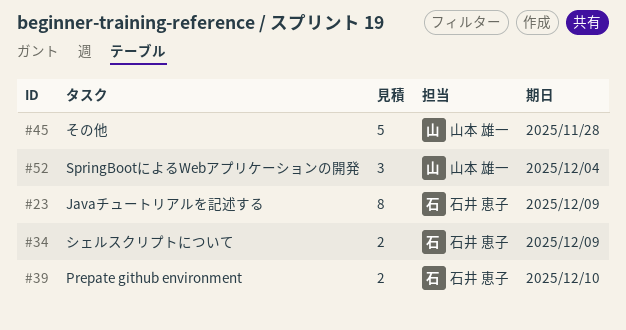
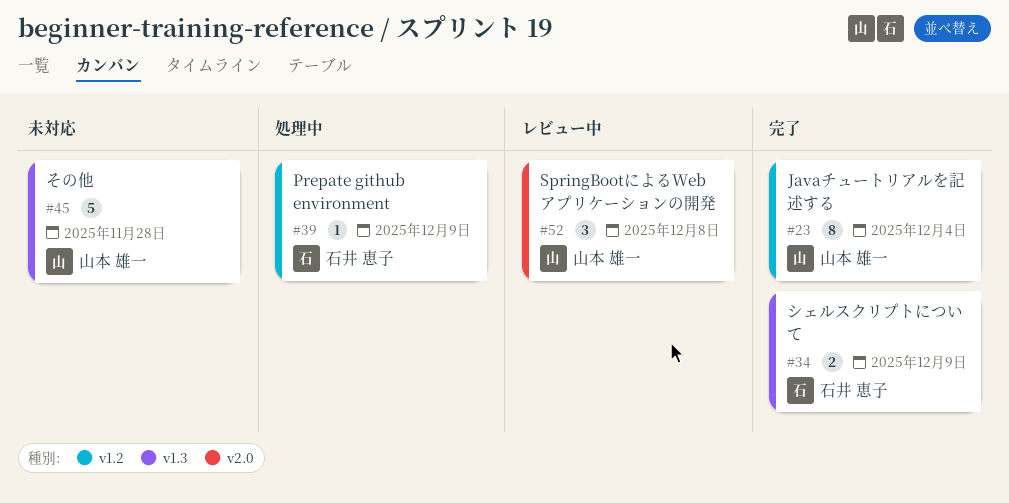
#23, owner: 石井 恵子 -> 山本 雄一
#23, due: Dec 9 -> Dec 4
#39, estimate: 2 -> 1
#39, due: Dec 10 -> Dec 9
#52, due: Dec 4 -> Dec 8

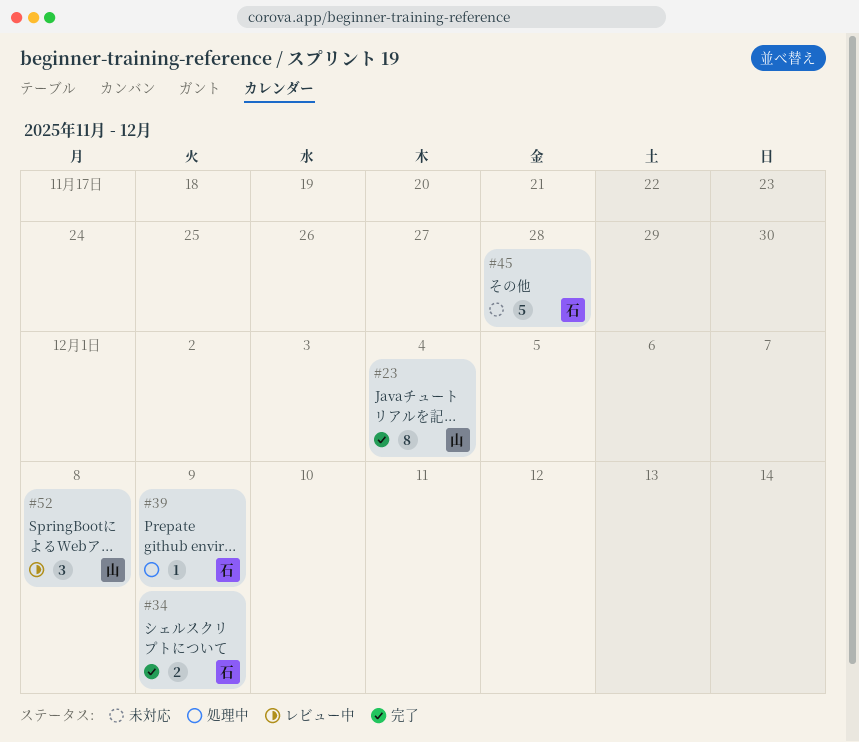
#45, owner: 山本 雄一 -> 石井 恵子

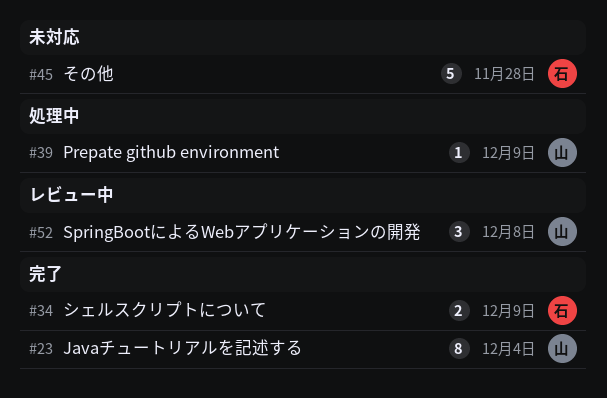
#39, owner: 石 -> 山

